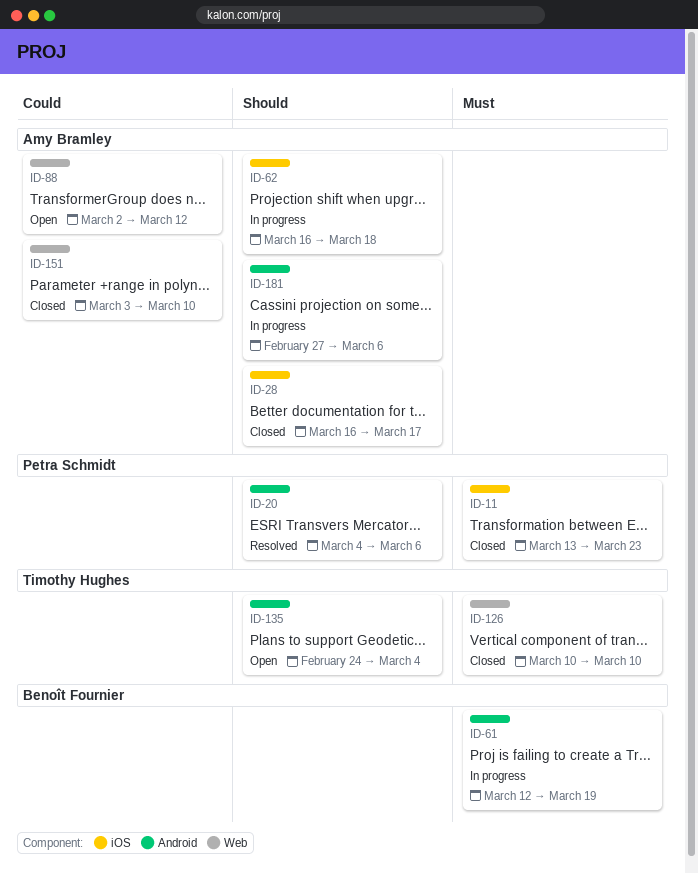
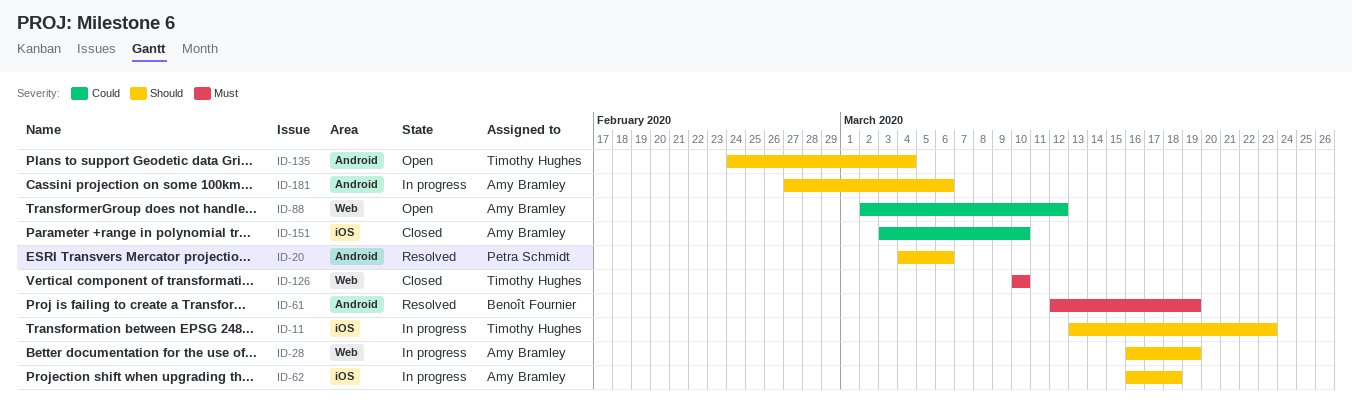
ID-11, status: Closed -> In progress
ID-11, owner: Petra Schmidt -> Timothy Hughes
ID-11, priority: Must -> Should
ID-28, status: Closed -> In progress
ID-28, label: iOS -> Web
ID-28, due: Mar 17 -> Mar 19
ID-61, status: In progress -> Resolved
ID-151, label: Web -> iOS

